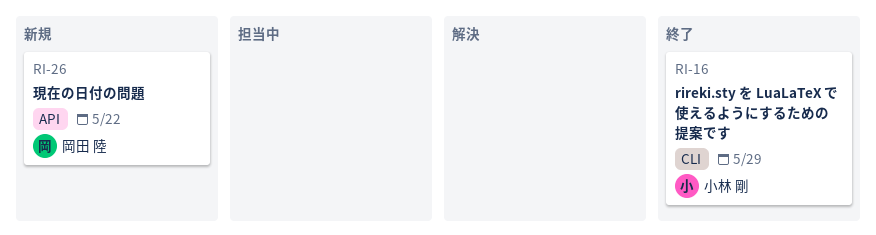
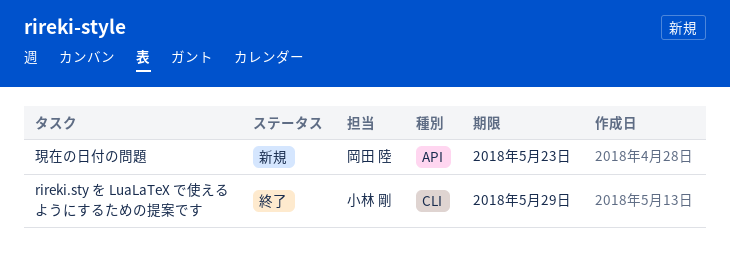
現在の日付の問題, due: May 22 -> May 23

